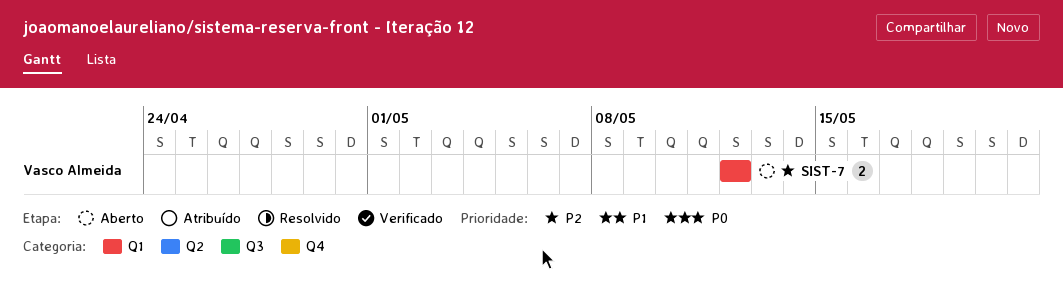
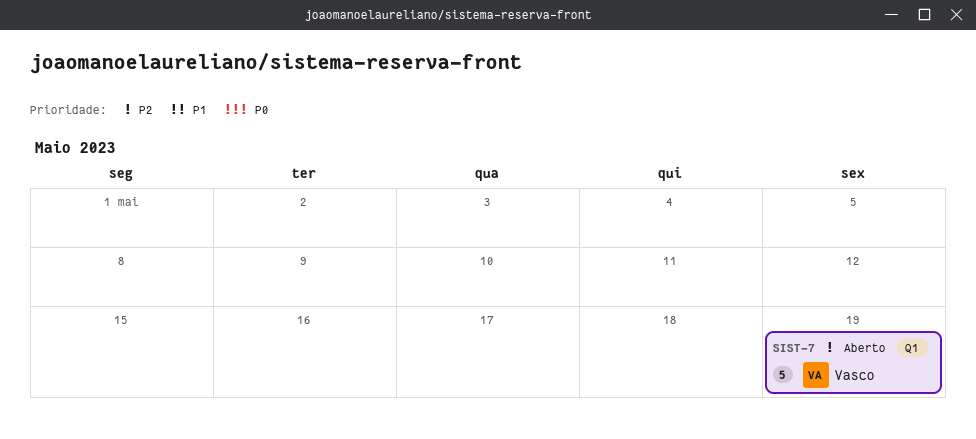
SIST-7, estimate: 2 -> 5
SIST-7, due: May 12 -> May 19

